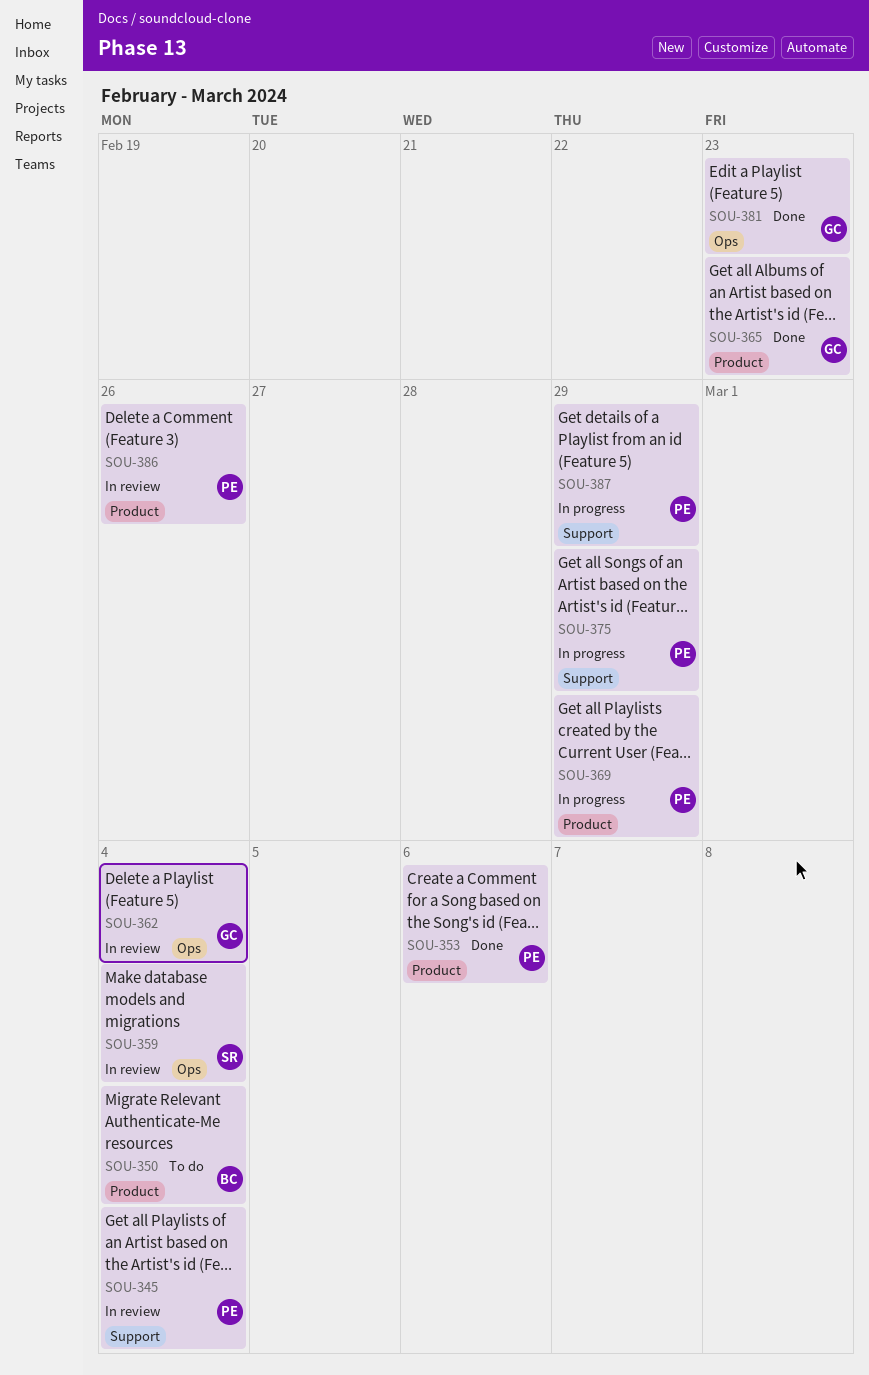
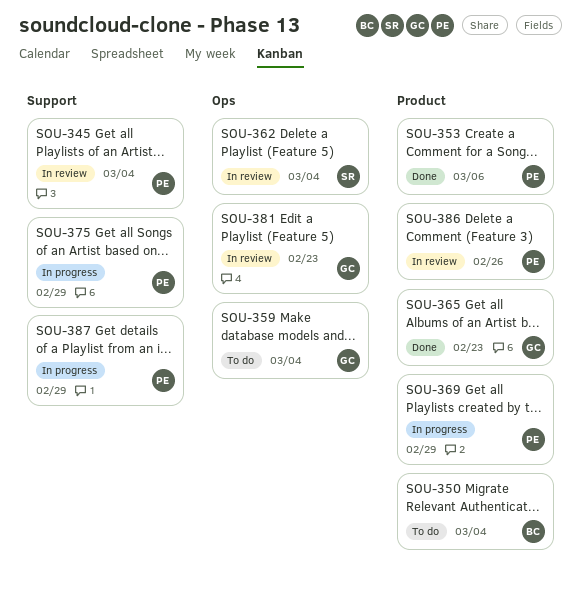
SOU-359, status: In review -> To do
SOU-359, owner: SR -> GC
SOU-362, owner: GC -> SR
SOU-381, status: Done -> In review

